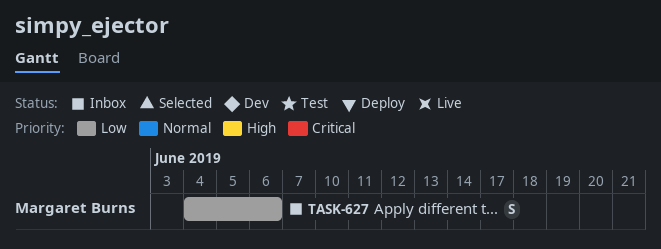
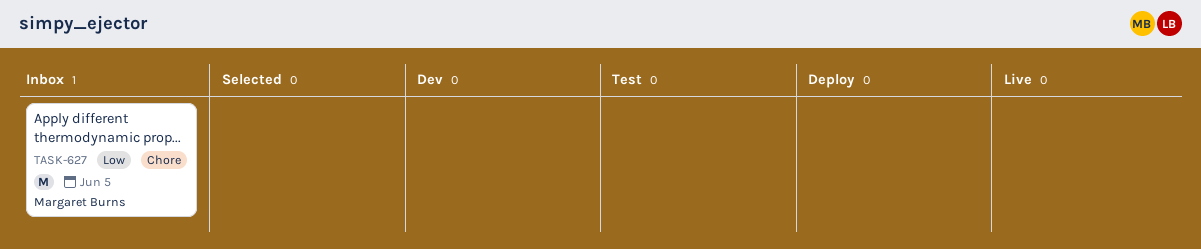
TASK-627, estimate: S -> M
TASK-627, due: Jun 6 -> Jun 5

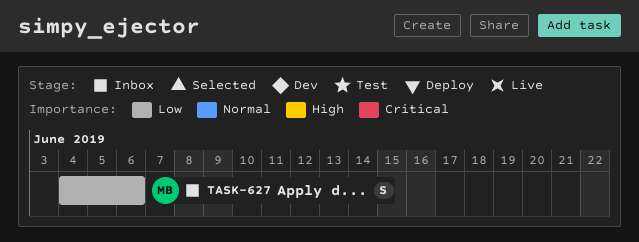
TASK-627, estimate: M -> S
TASK-627, due: Jun 5 -> Jun 6

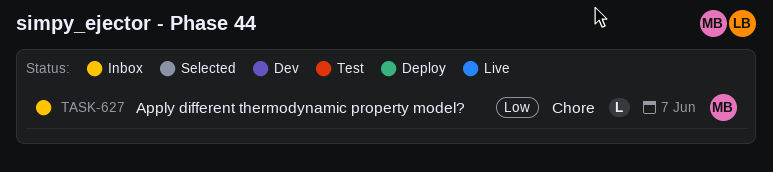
TASK-627, estimate: S -> L
TASK-627, due: Jun 6 -> Jun 7

